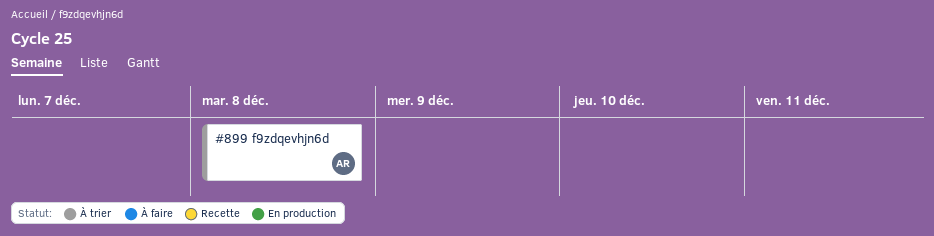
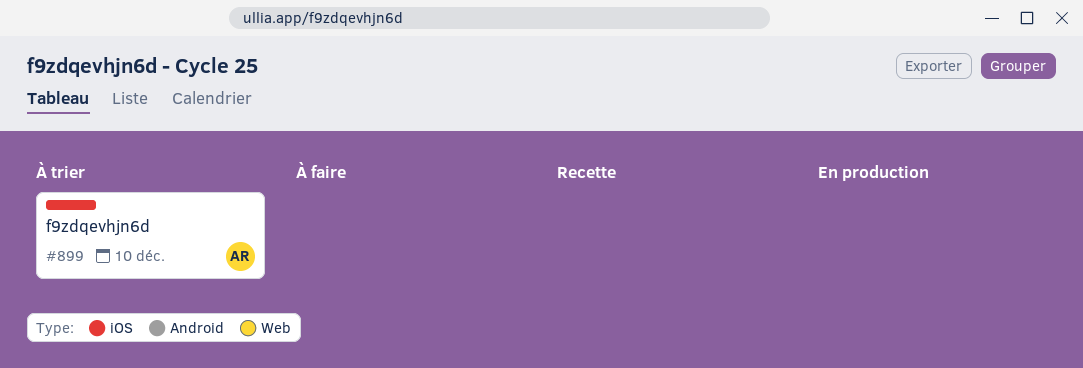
#899, due: Dec 8 -> Dec 10

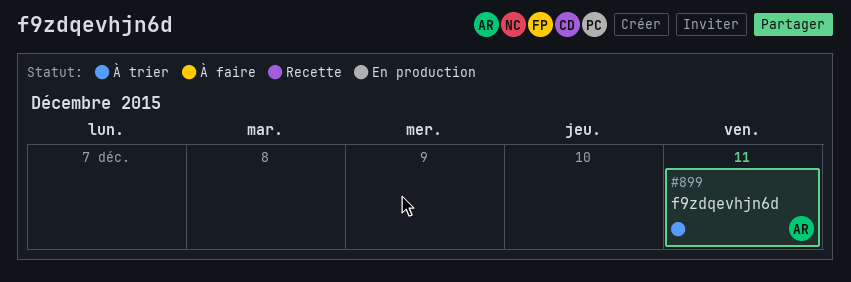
#899, due: Dec 10 -> Dec 11

